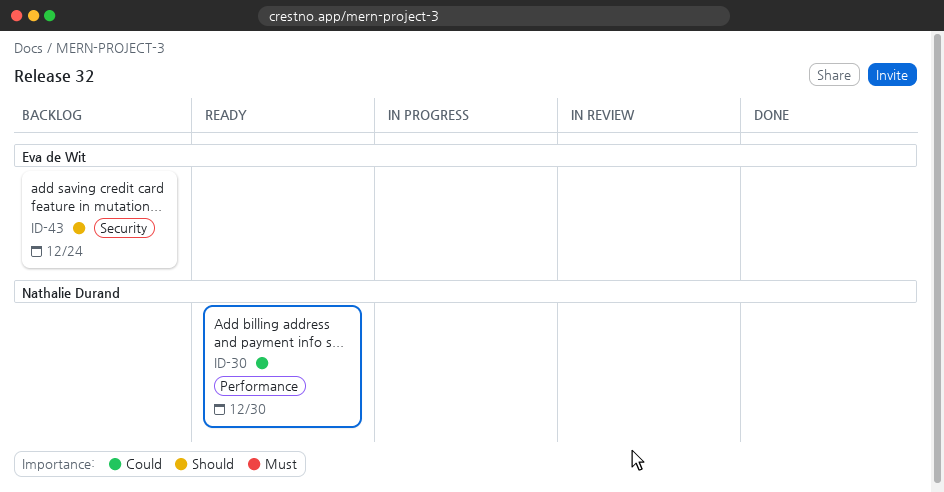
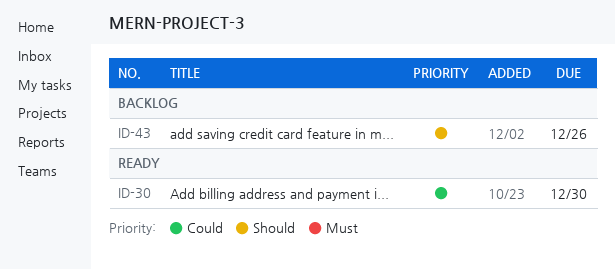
ID-43, due: Dec 24 -> Dec 26

